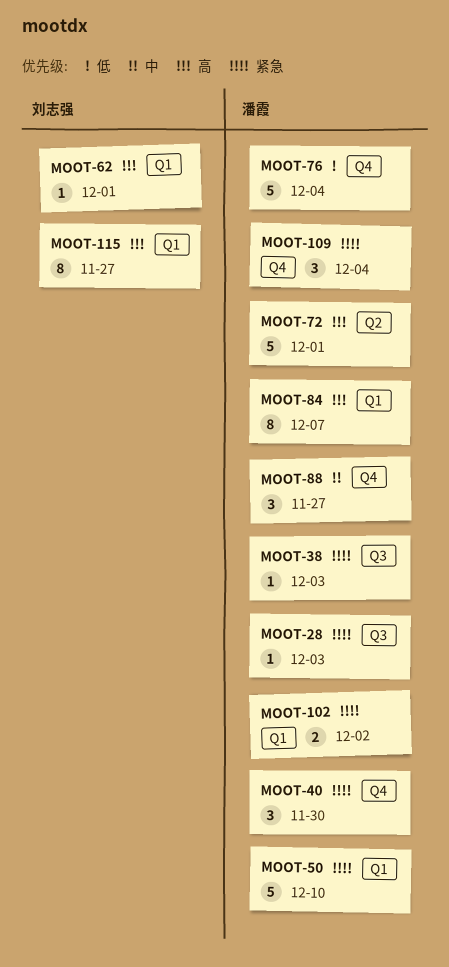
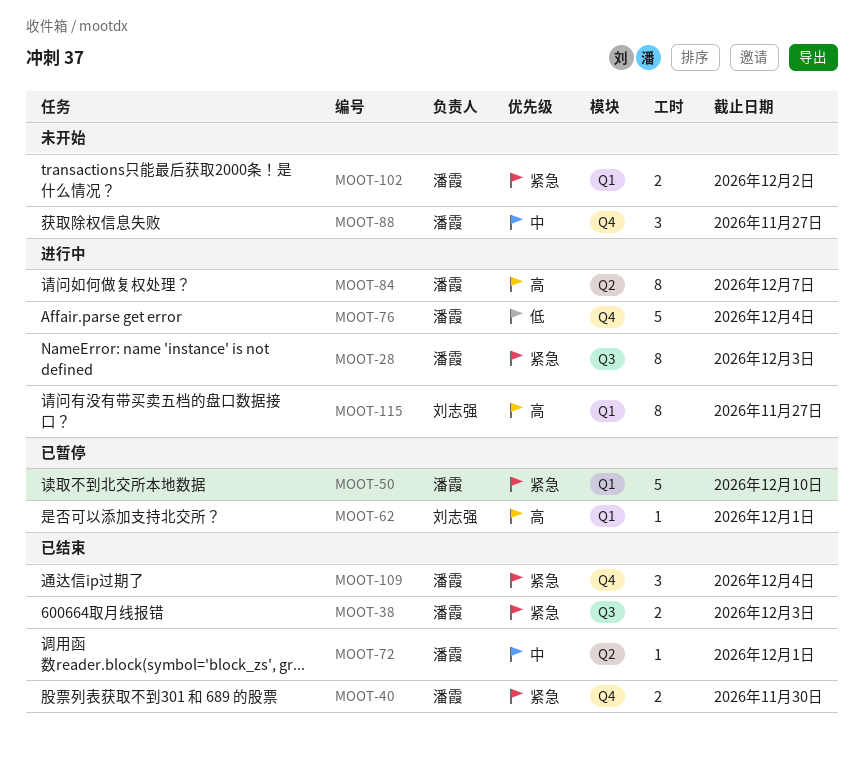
MOOT-28, estimate: 1 -> 8
MOOT-38, estimate: 1 -> 2
MOOT-40, estimate: 3 -> 2
MOOT-72, priority: 高 -> 中
MOOT-72, estimate: 5 -> 1
MOOT-84, label: Q1 -> Q2

